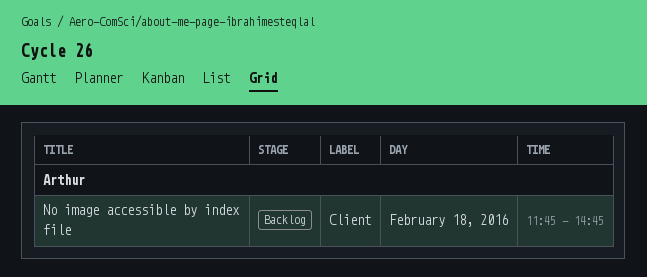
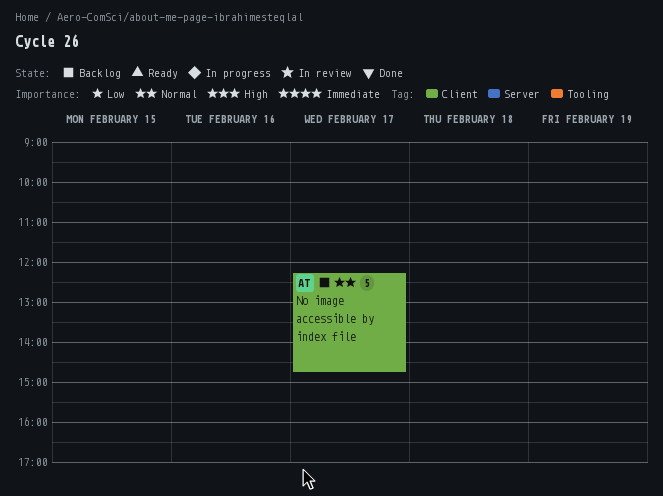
No image accessible by index file, day: Feb 18 -> Feb 17
No image accessible by index file, begins: 11:45 -> 12:15

